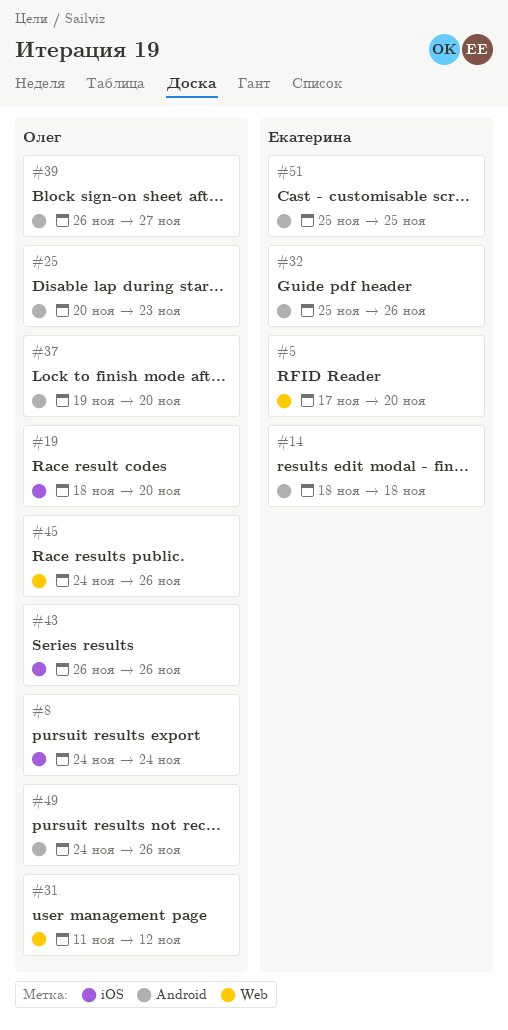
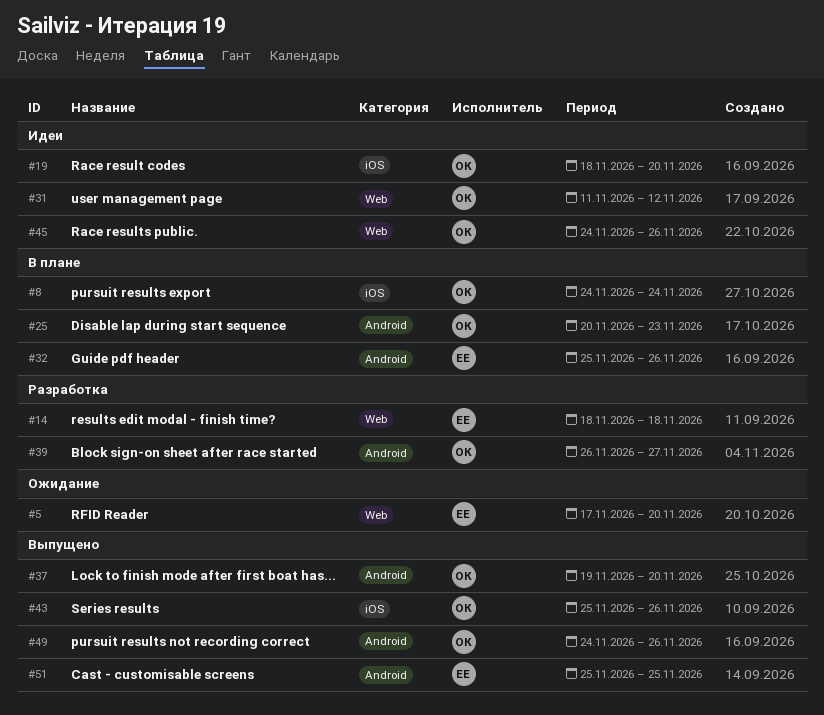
#14, label: Android -> Web
#43, start: Nov 26 -> Nov 25

